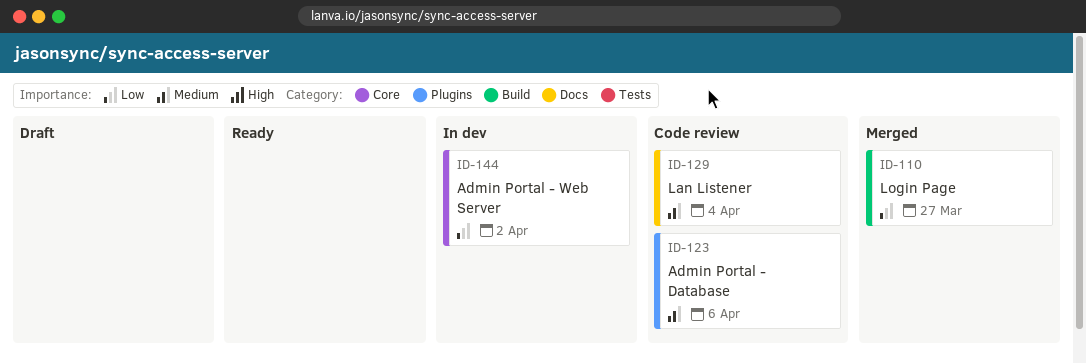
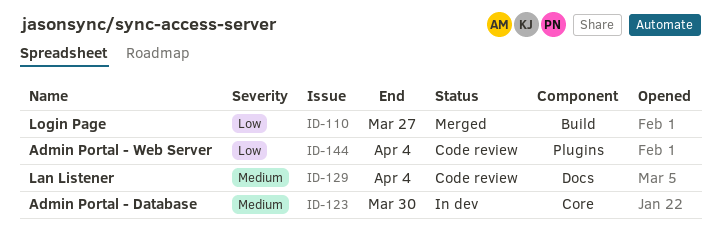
ID-123, status: Code review -> In dev
ID-123, label: Plugins -> Core
ID-123, due: Apr 6 -> Mar 30
ID-144, status: In dev -> Code review
ID-144, label: Core -> Plugins
ID-144, due: Apr 2 -> Apr 4

